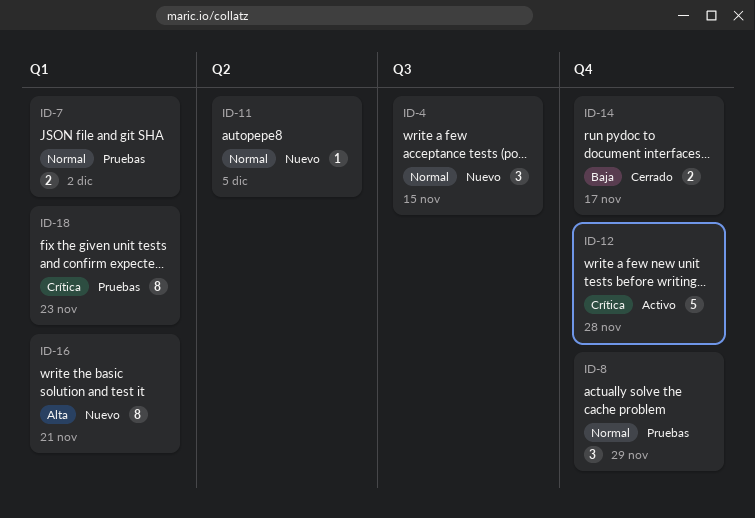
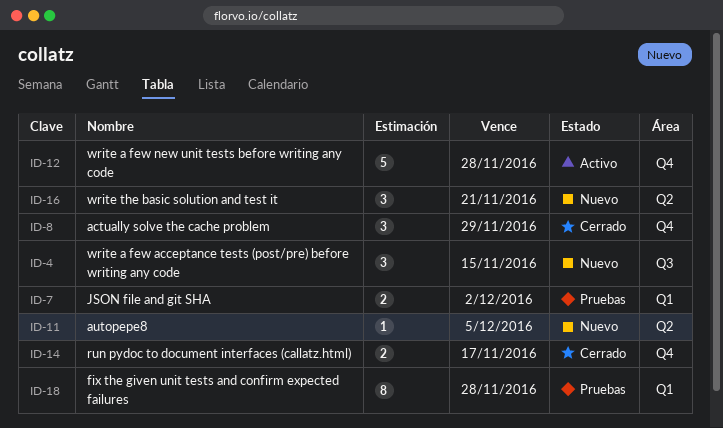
ID-8, status: Pruebas -> Cerrado
ID-16, label: Q1 -> Q2
ID-16, estimate: 8 -> 3
ID-18, due: Nov 23 -> Nov 28

